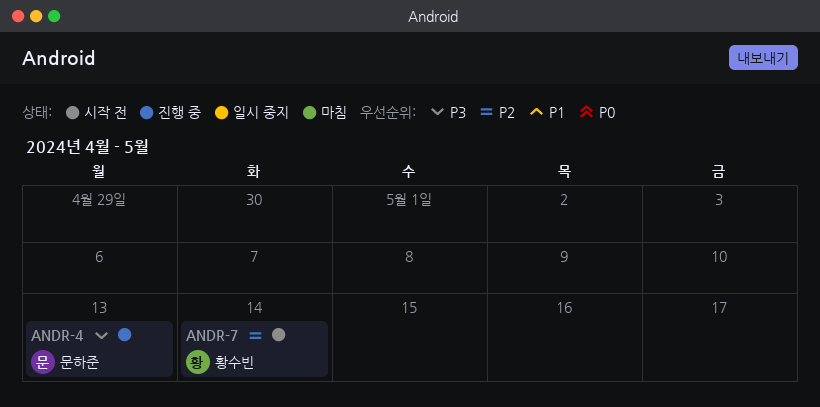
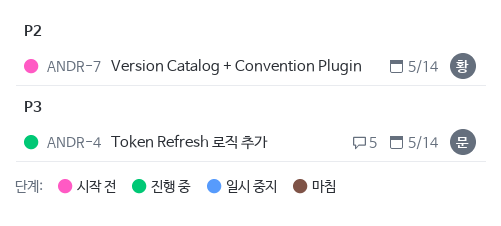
ANDR-4, due: May 13 -> May 14

